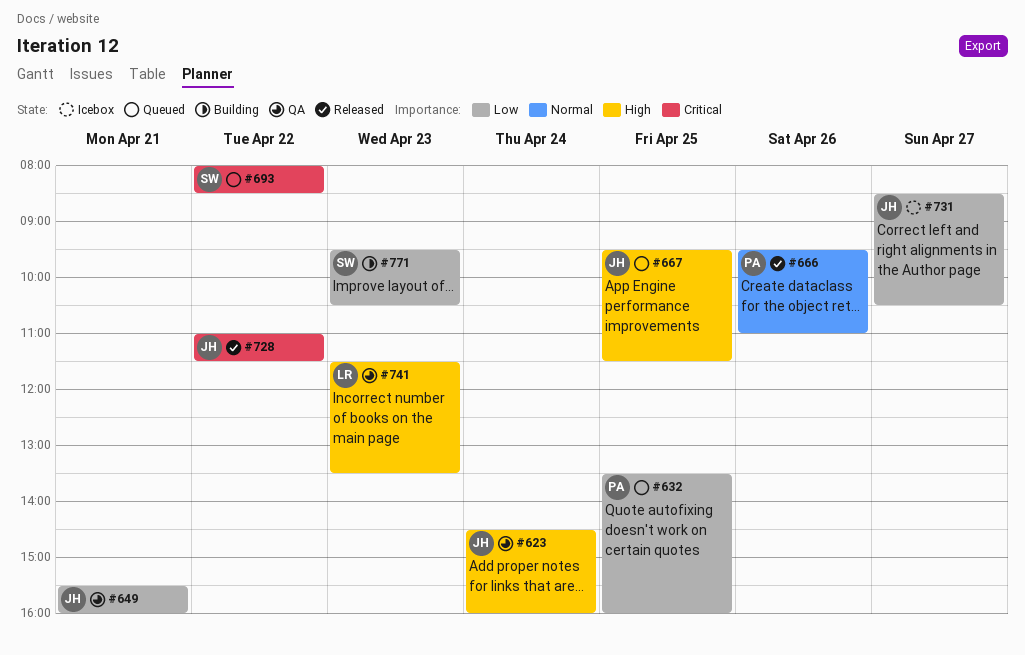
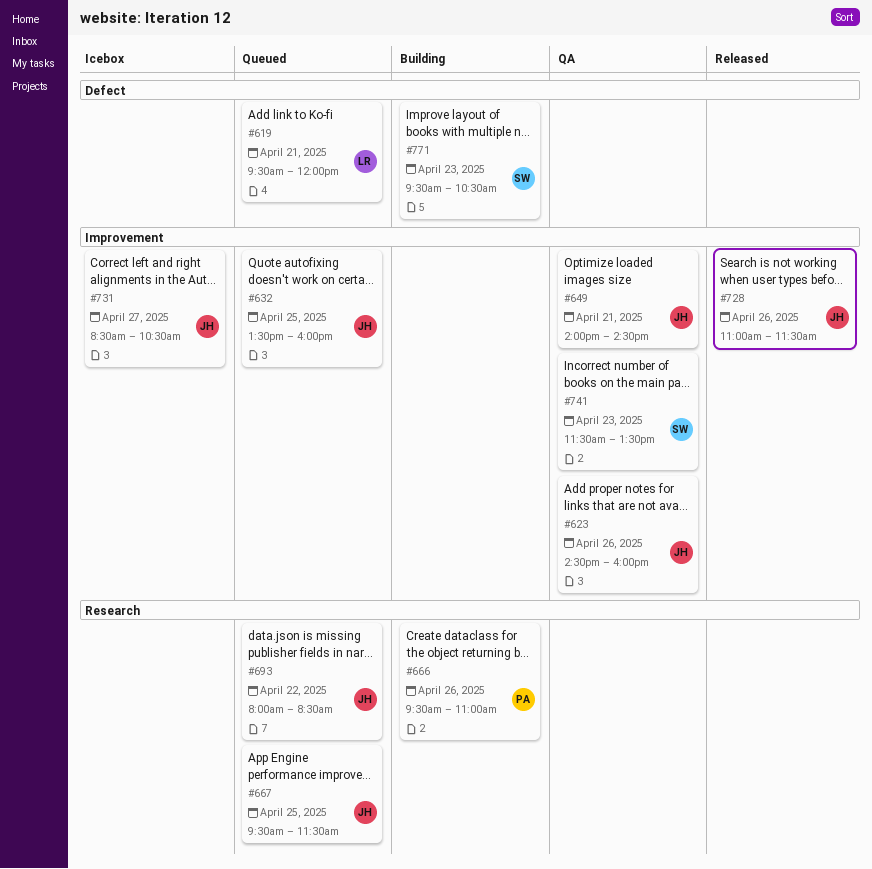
#619: none -> present
#623, day: Apr 24 -> Apr 26
#632, owner: PA -> JH
#649, begins: 15:30 -> 14:00
#649, ends: 16:00 -> 14:30
#666, status: Released -> Building
#693, owner: SW -> JH
#728, day: Apr 22 -> Apr 26
#741, owner: LR -> SW

